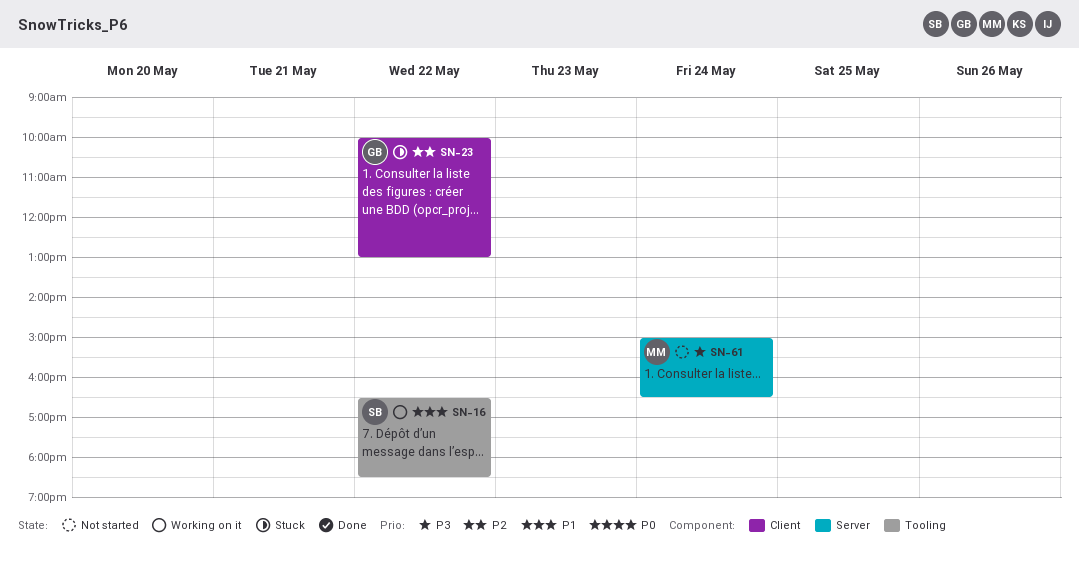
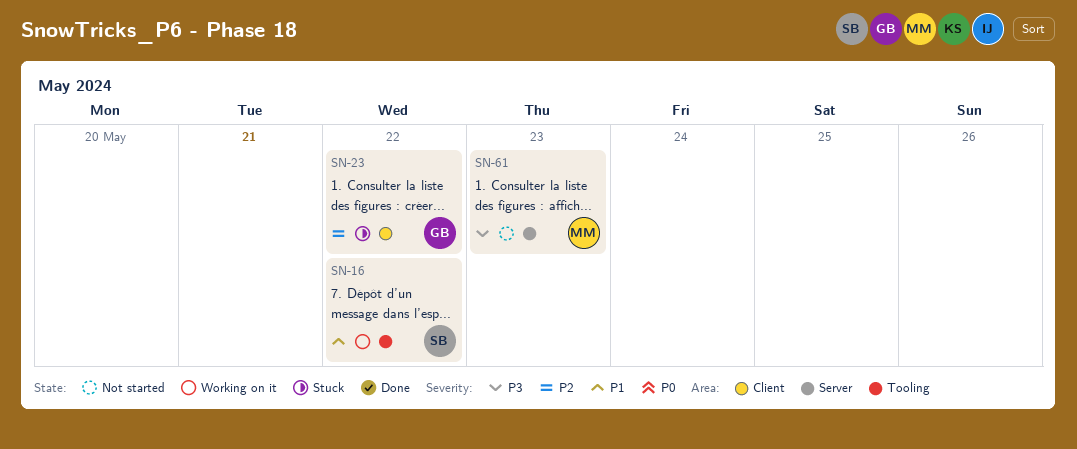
SN-61, day: May 24 -> May 23

